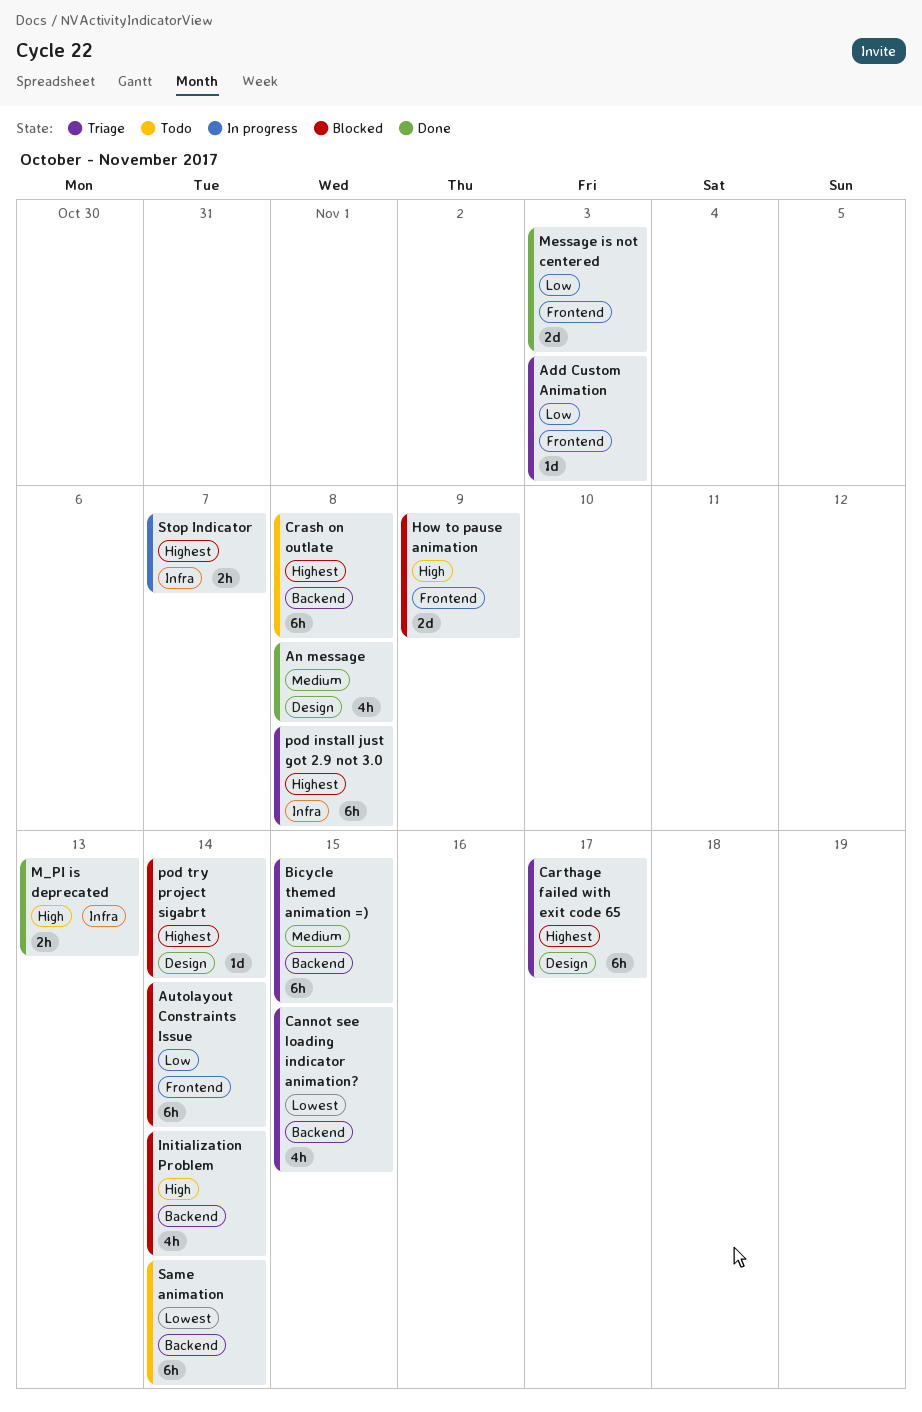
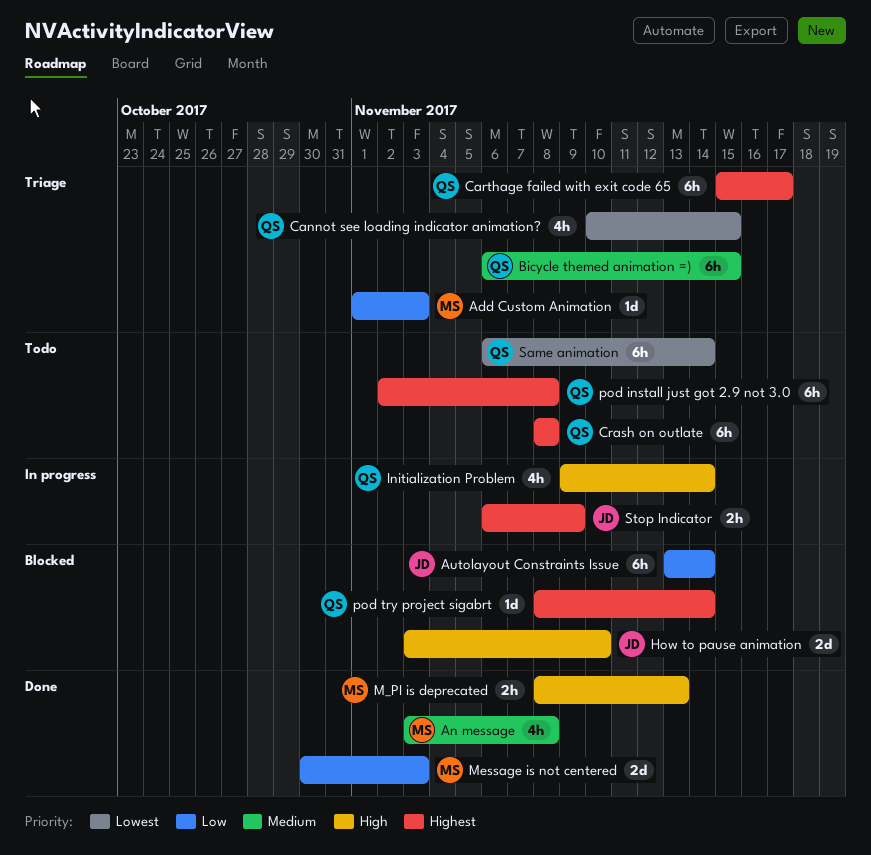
How to pause animation, due: Nov 9 -> Nov 10
Initialization Problem, status: Blocked -> In progress
pod install just got 2.9 not 3.0, status: Triage -> Todo
Stop Indicator, due: Nov 7 -> Nov 9

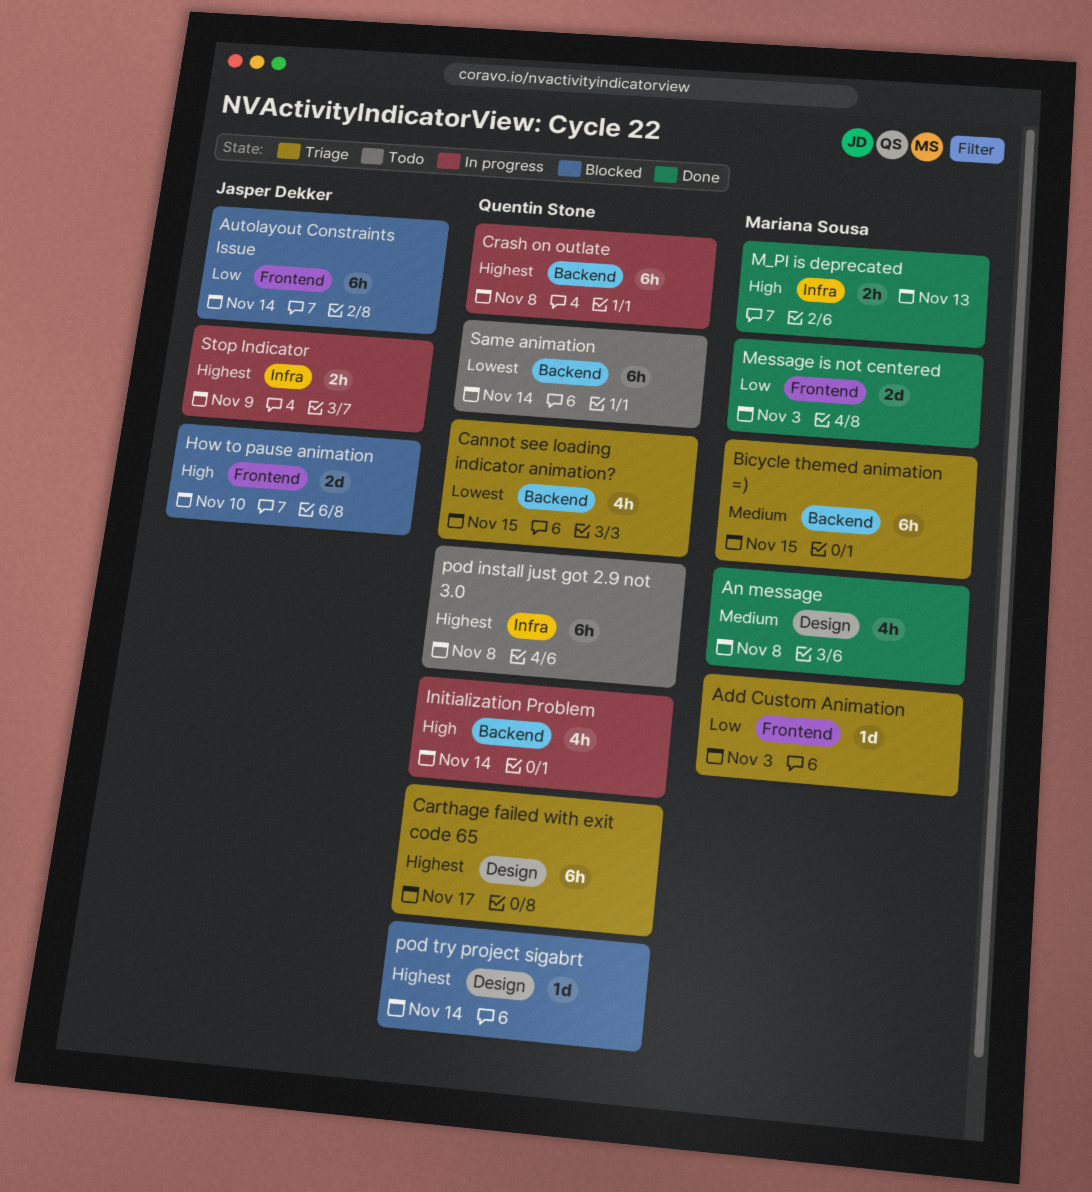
Bicycle themed animation =), owner: Quentin Stone -> Mariana Sousa
Crash on outlate, status: Todo -> In progress

